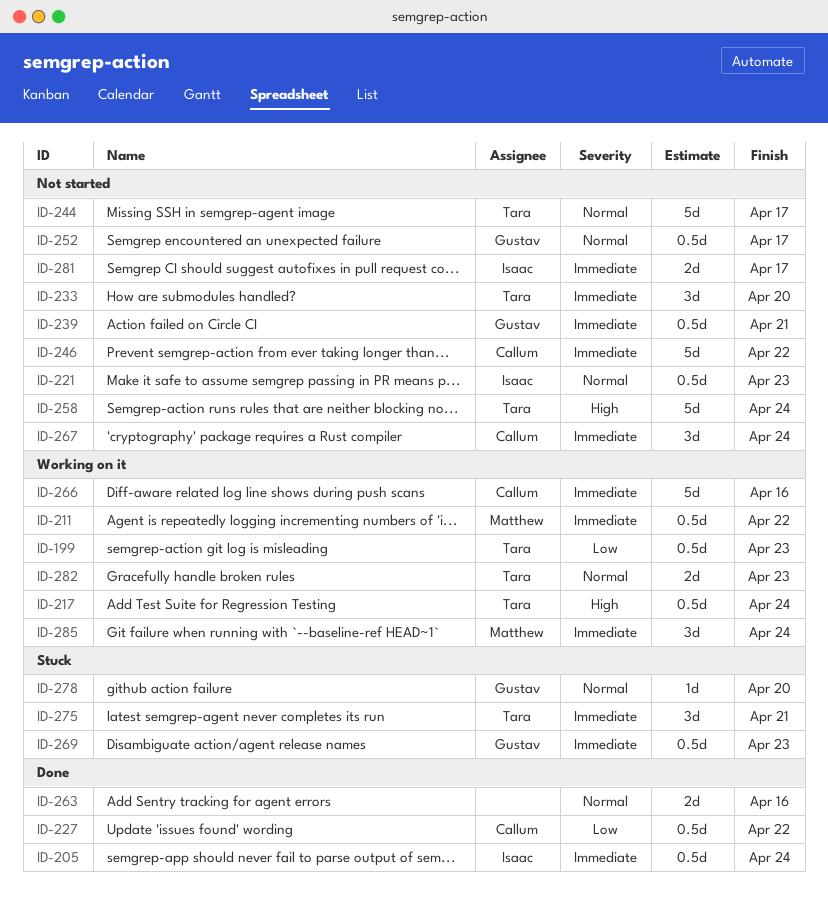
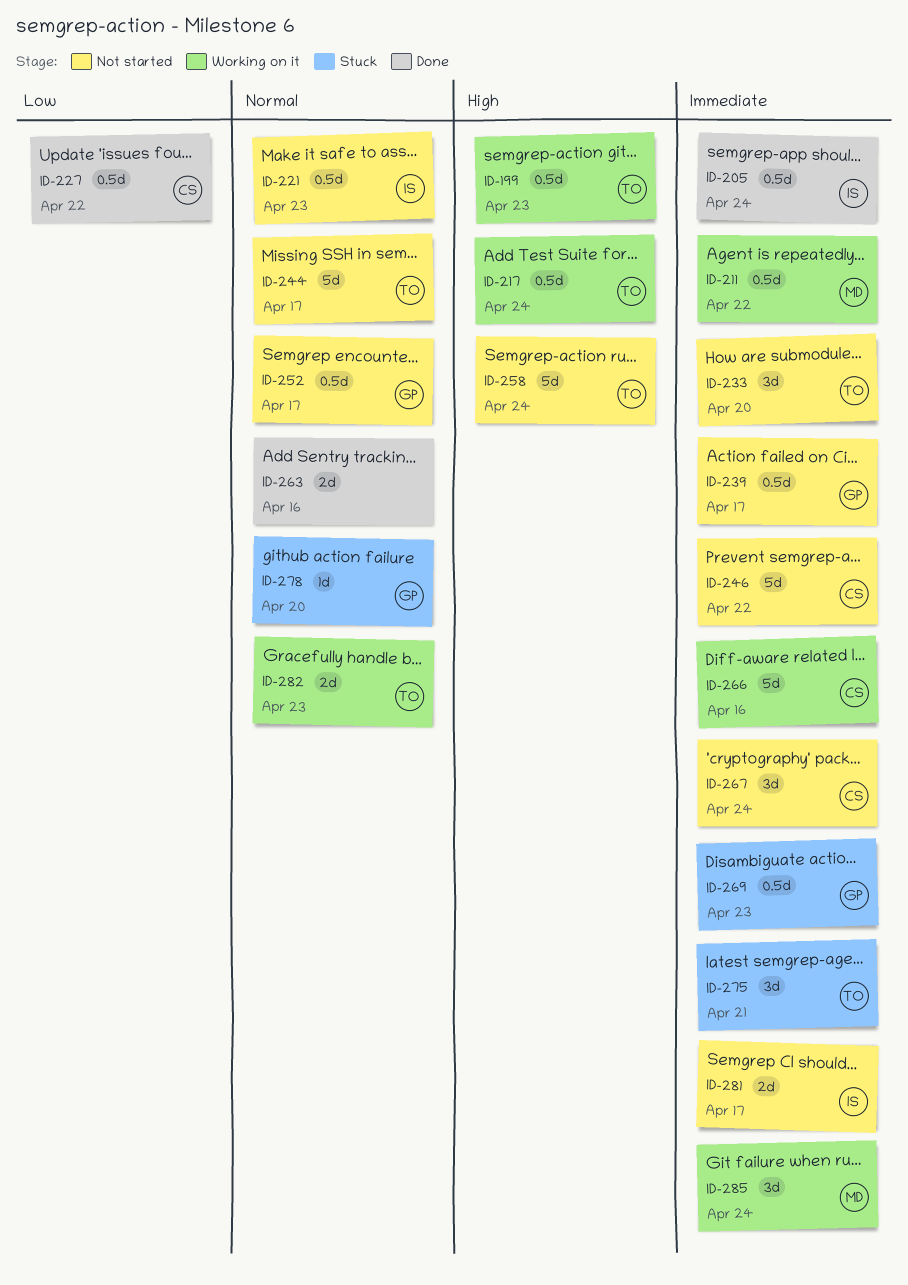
ID-199, priority: Low -> High
ID-239, due: Apr 21 -> Apr 17

